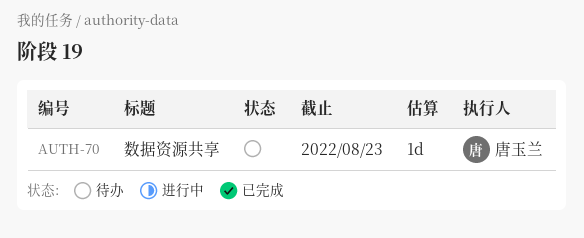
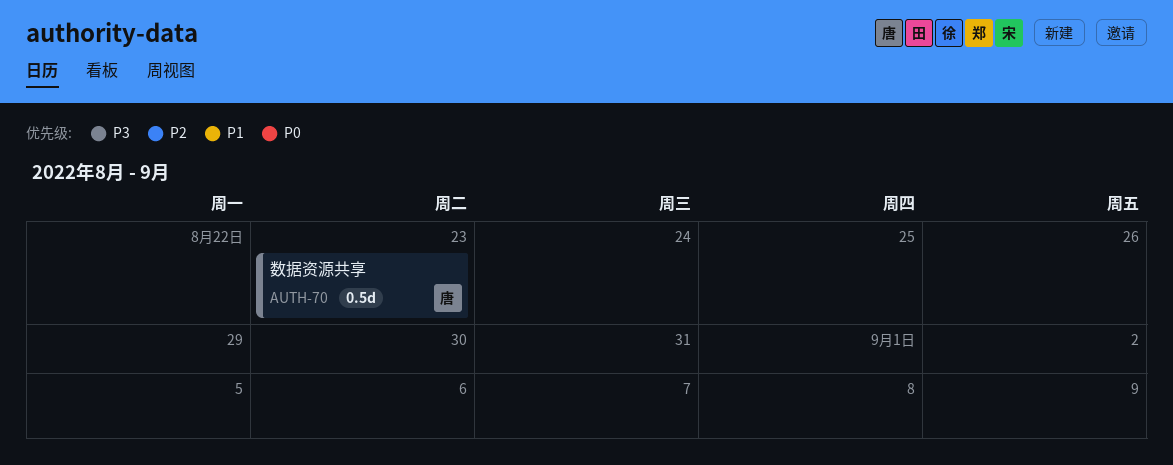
AUTH-70, estimate: 1d -> 0.5d

